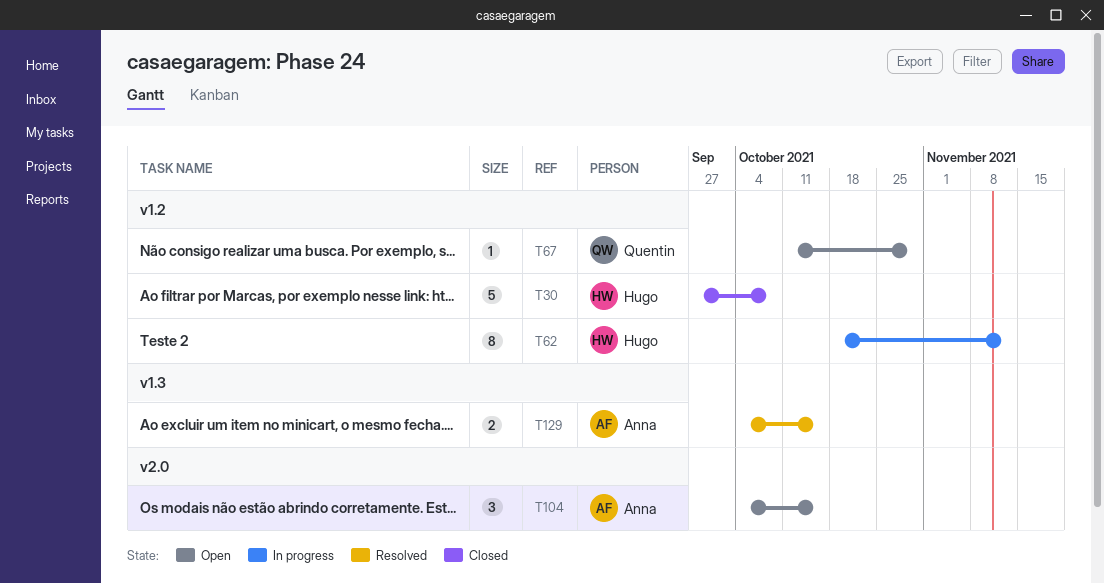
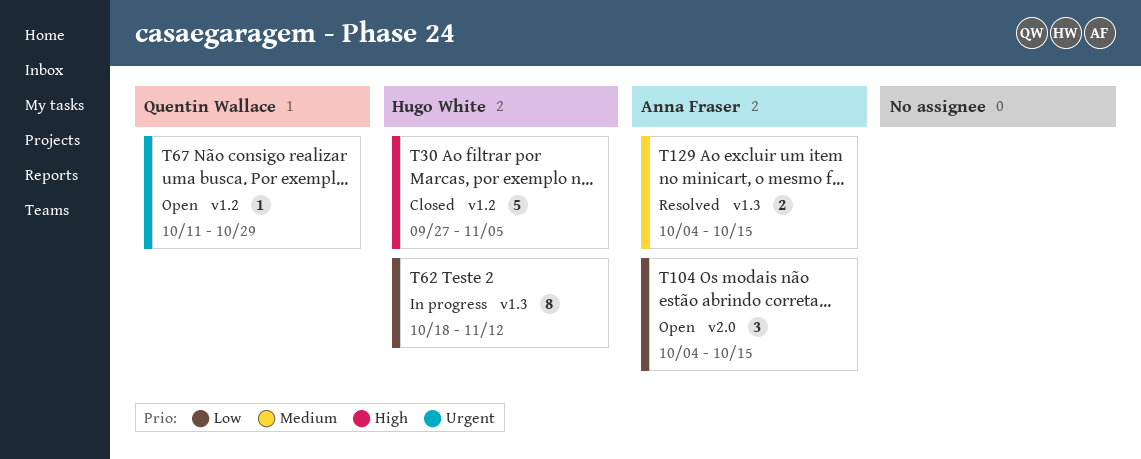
T30, due: Oct 8 -> Nov 5
T62, label: v1.2 -> v1.3

